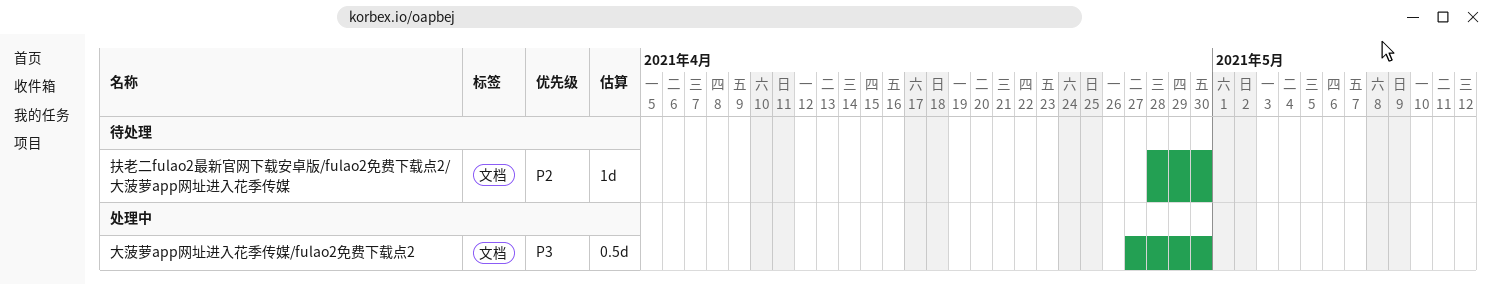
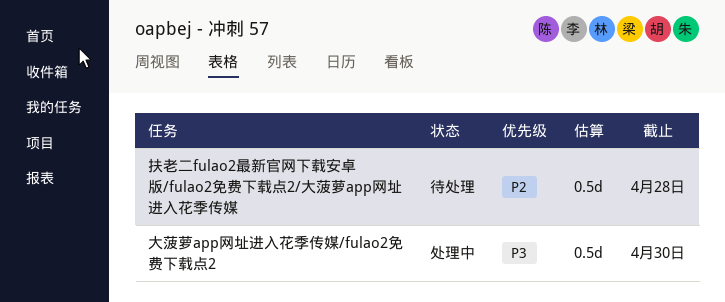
扶老二fulao2最新官网下载安卓版/fulao2免费下载点2/大菠萝app网址进入花季传媒, estimate: 1d -> 0.5d
扶老二fulao2最新官网下载安卓版/fulao2免费下载点2/大菠萝app网址进入花季传媒, due: Apr 30 -> Apr 28

